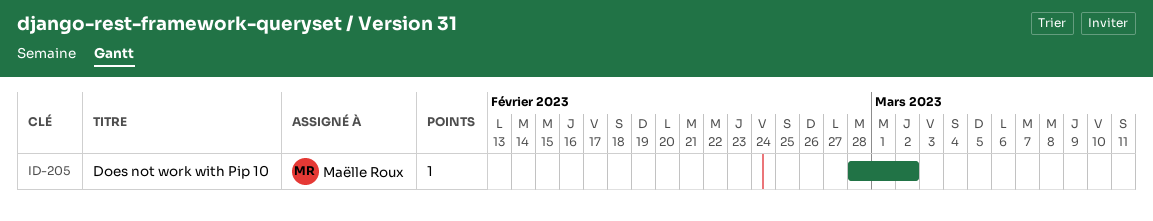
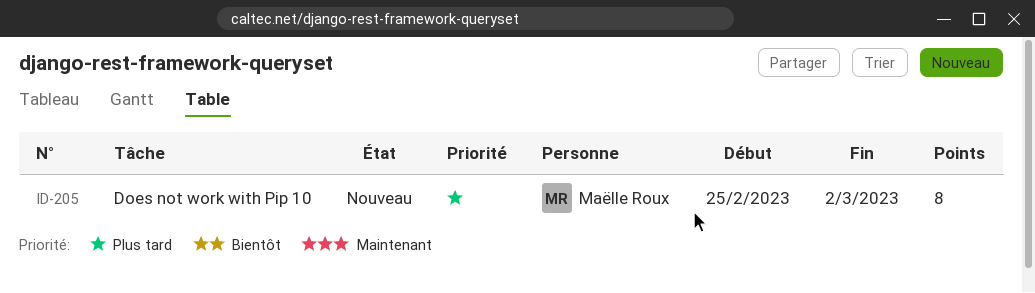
ID-205, estimate: 1 -> 8
ID-205, start: Feb 28 -> Feb 25

